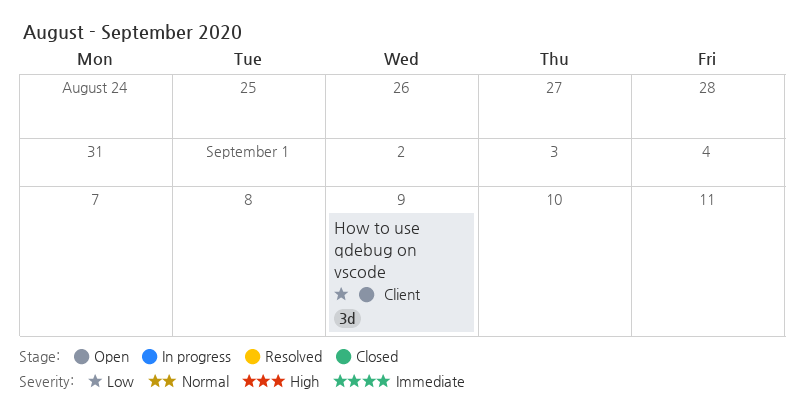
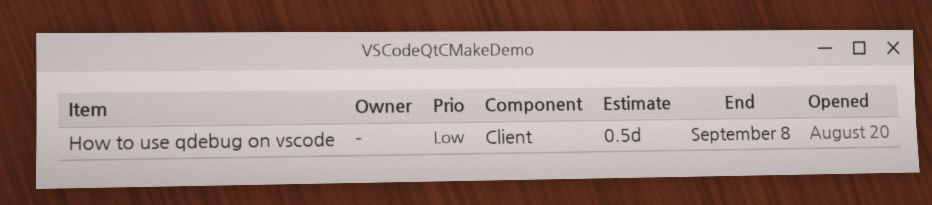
How to use qdebug on vscode, estimate: 3d -> 0.5d
How to use qdebug on vscode, due: Sep 9 -> Sep 8

